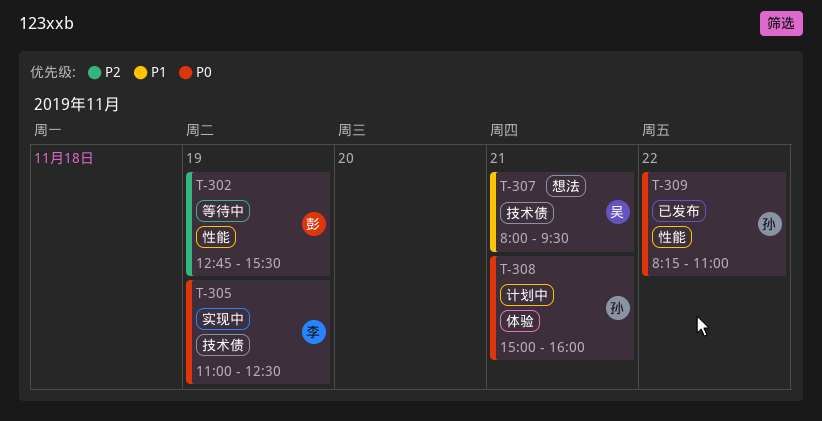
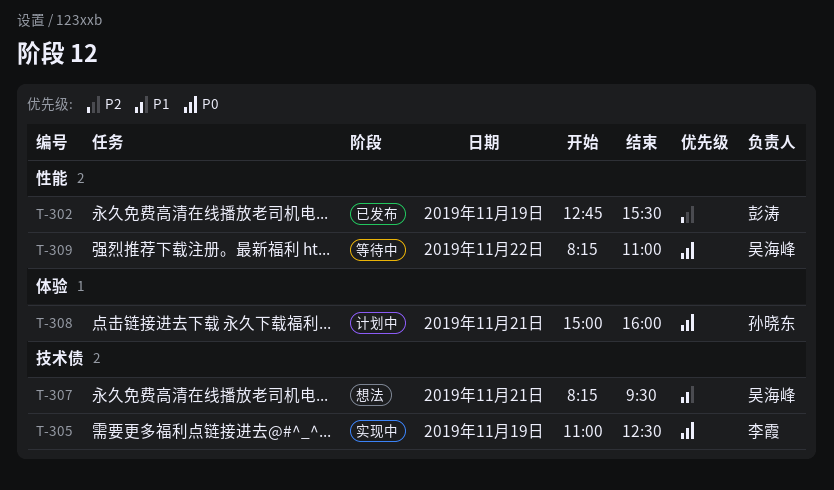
T-302, status: 等待中 -> 已发布
T-307, begins: 08:00 -> 08:15
T-309, status: 已发布 -> 等待中
T-309, owner: 孙晓东 -> 吴海峰

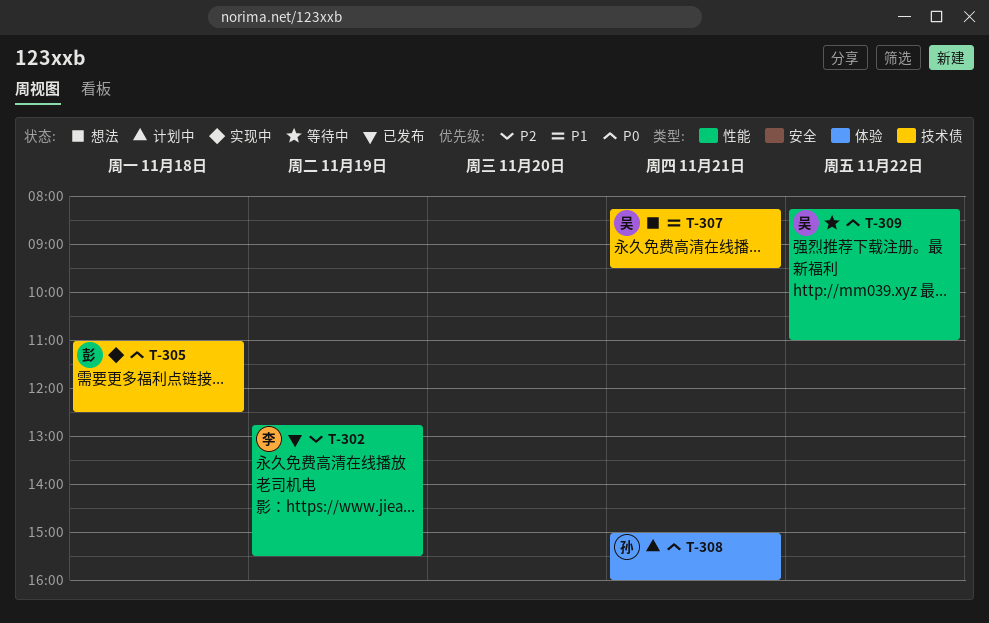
T-302, owner: 彭涛 -> 李霞
T-305, owner: 李霞 -> 彭涛
T-305, day: Nov 19 -> Nov 18

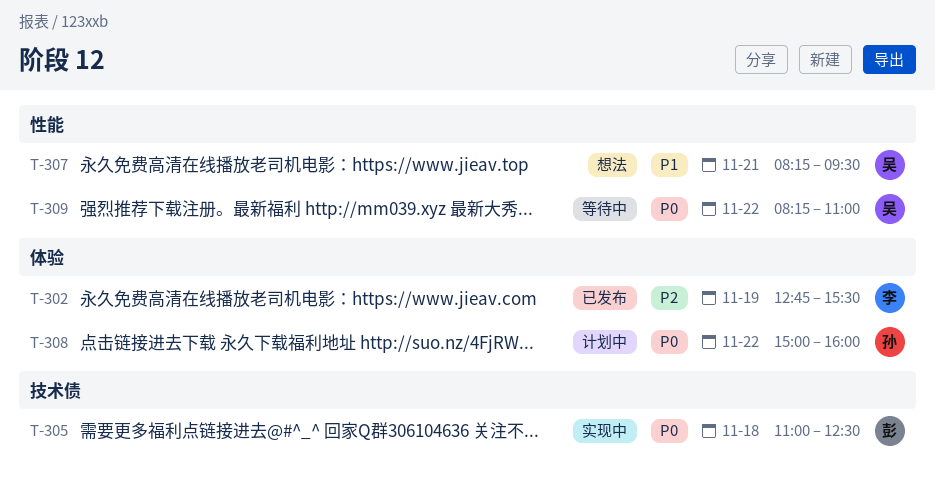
T-302, label: 性能 -> 体验
T-307, label: 技术债 -> 性能
T-308, day: Nov 21 -> Nov 22

